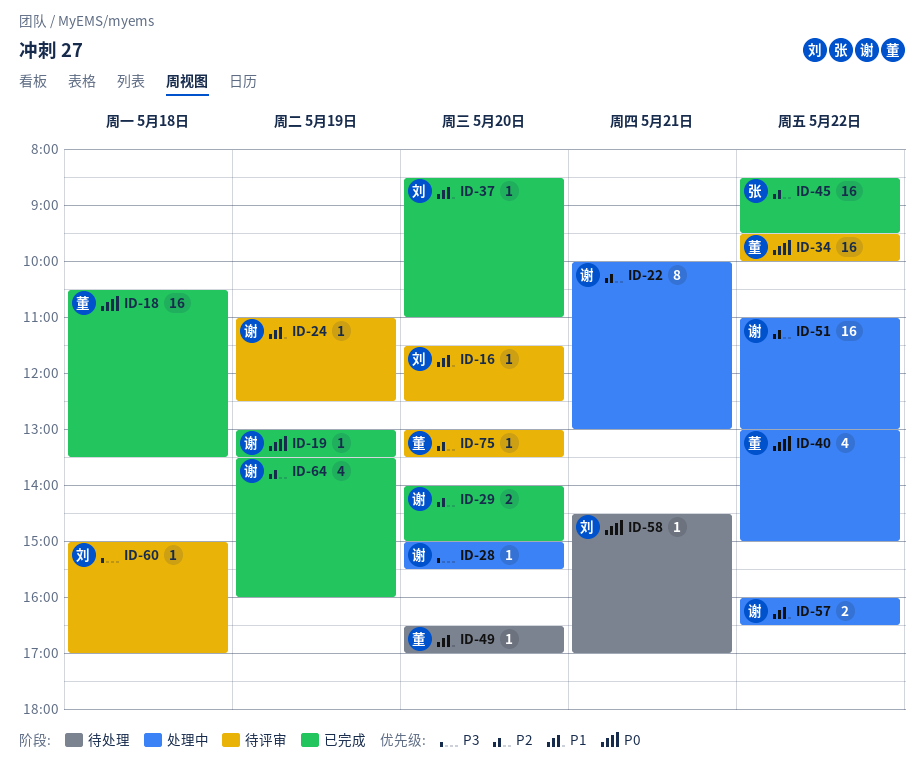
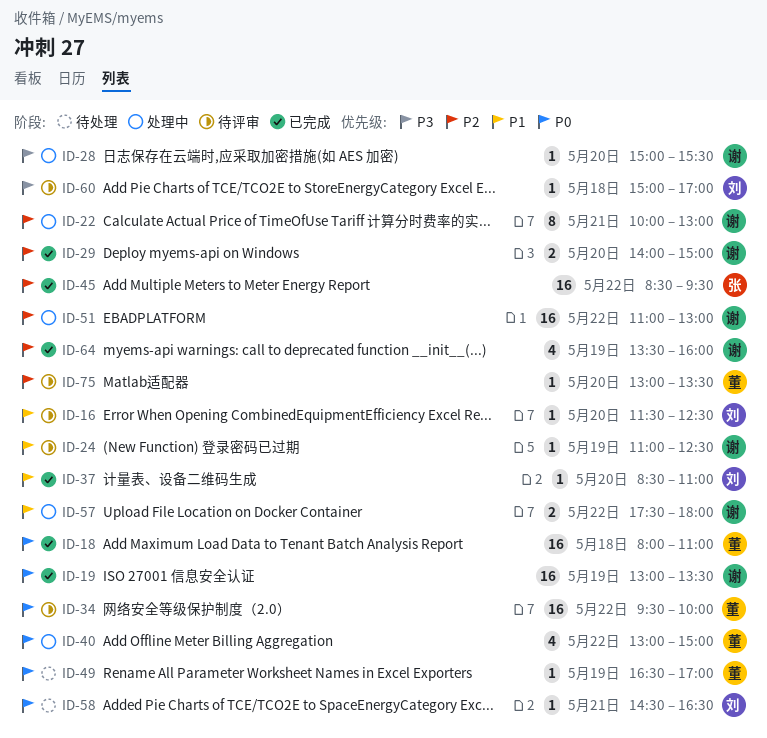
ID-18, begins: 10:30 -> 08:00
ID-18, ends: 13:30 -> 11:00
ID-19, estimate: 1 -> 16
ID-49, priority: P1 -> P0
ID-49, day: May 20 -> May 19
ID-57, begins: 16:00 -> 17:30
ID-57, ends: 16:30 -> 18:00
ID-58, ends: 17:00 -> 16:30

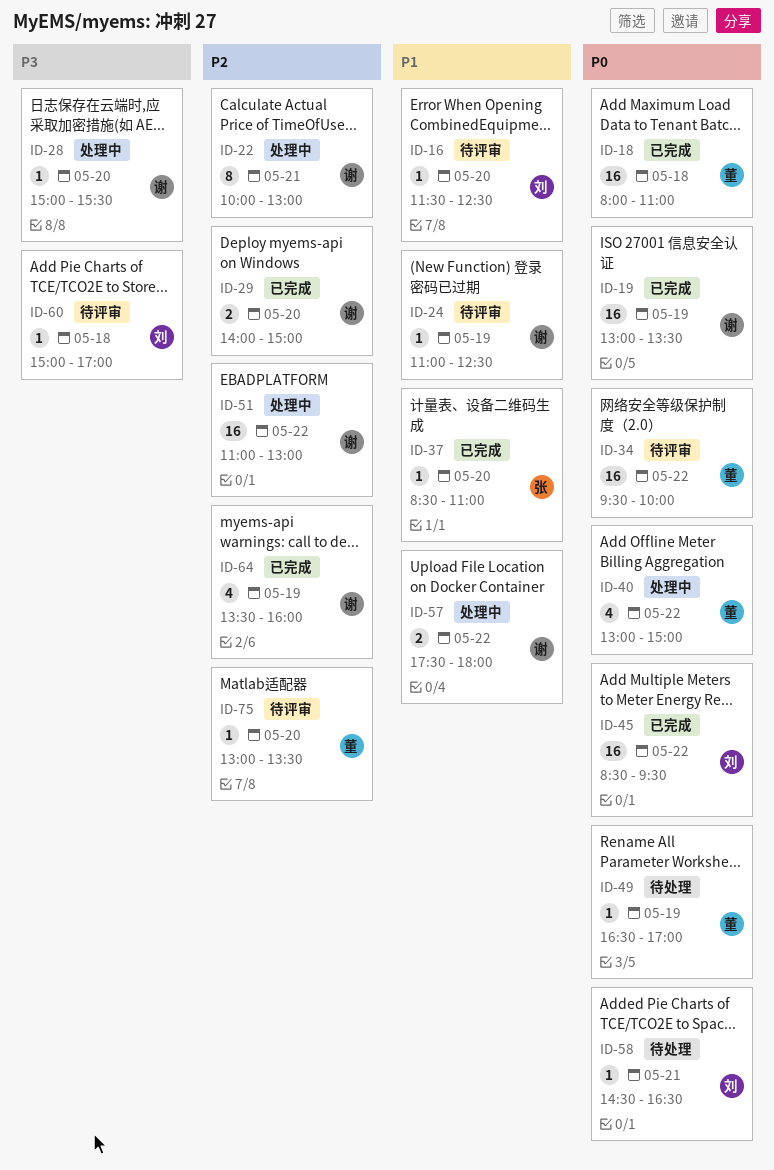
ID-37, owner: 刘 -> 张
ID-45, owner: 张 -> 刘
ID-45, priority: P2 -> P0

